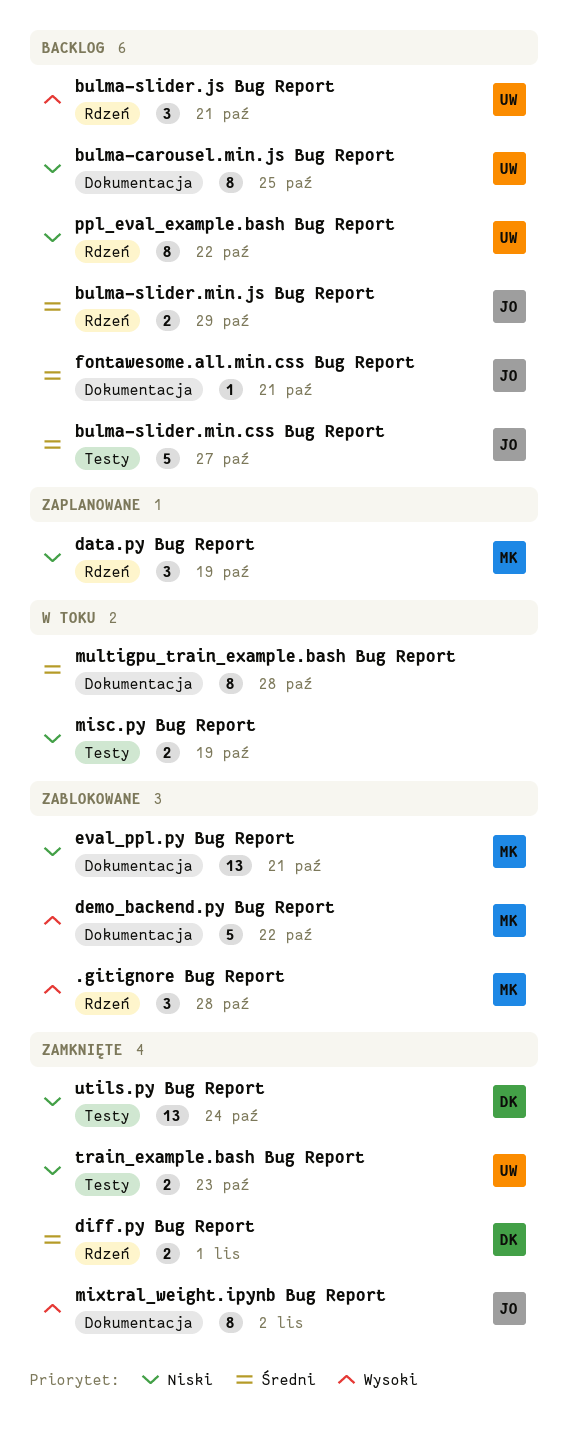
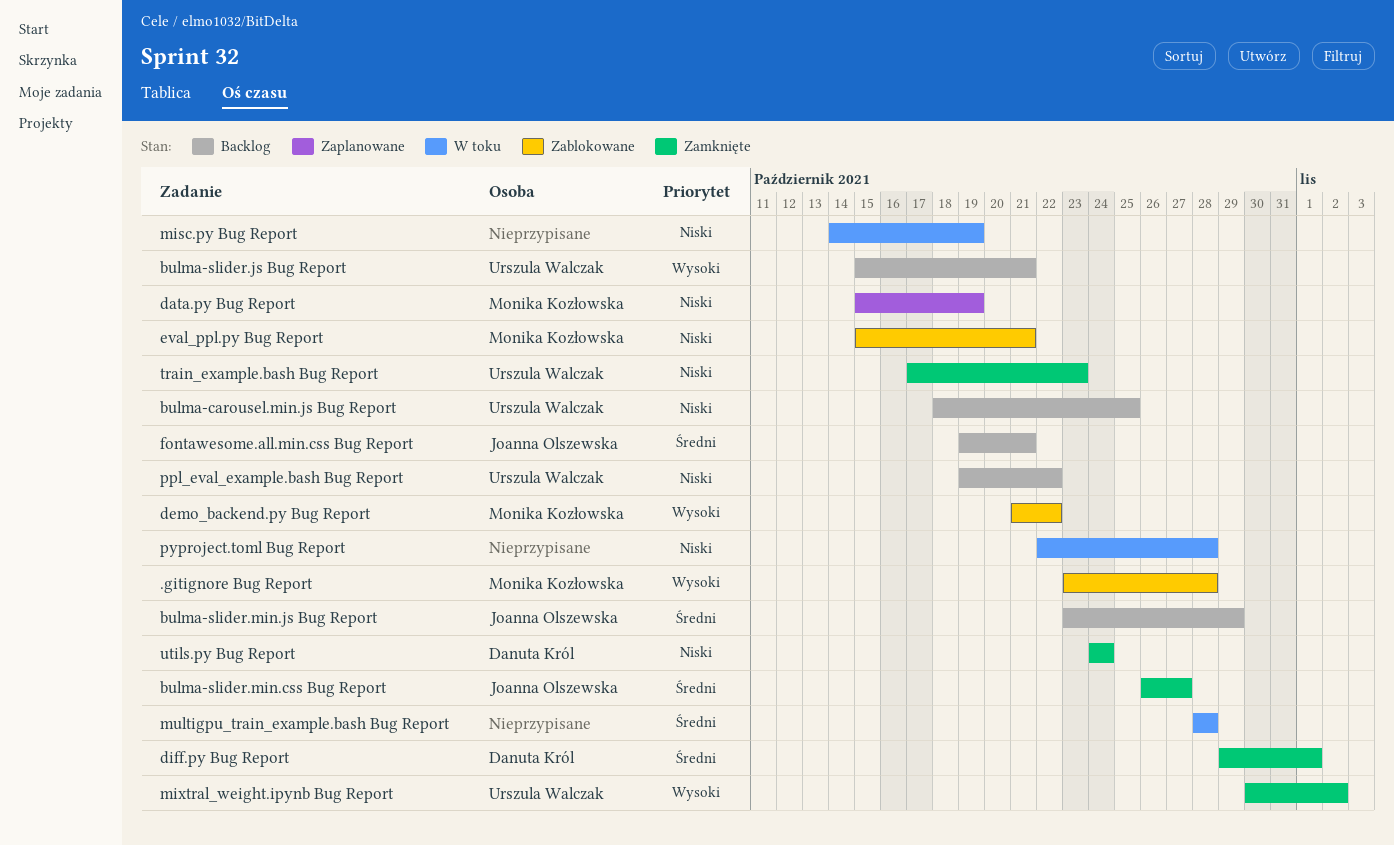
bulma-slider.min.css Bug Report, status: Backlog -> Zamknięte
mixtral_weight.ipynb Bug Report, owner: Joanna Olszewska -> Urszula Walczak
pyproject.toml Bug Report: none -> present

